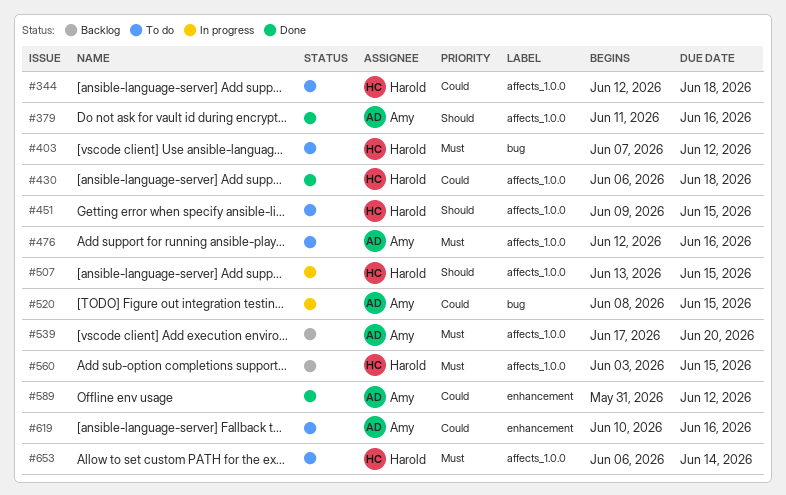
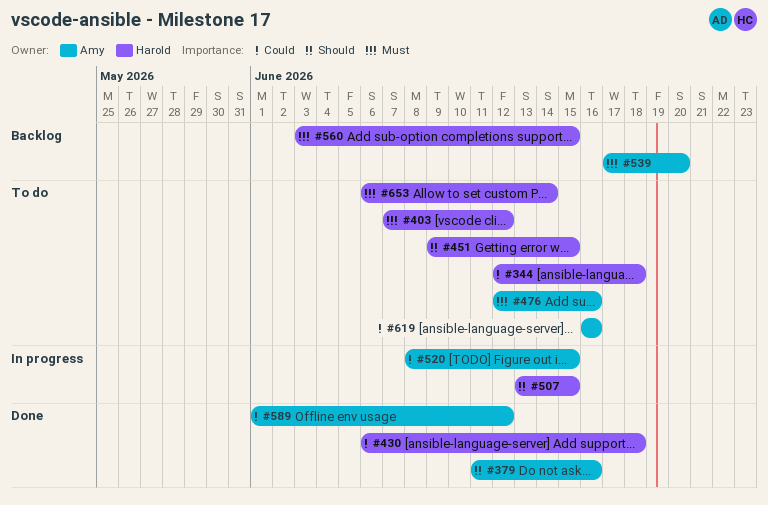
#589, start: May 31 -> Jun 1
#619, start: Jun 10 -> Jun 16

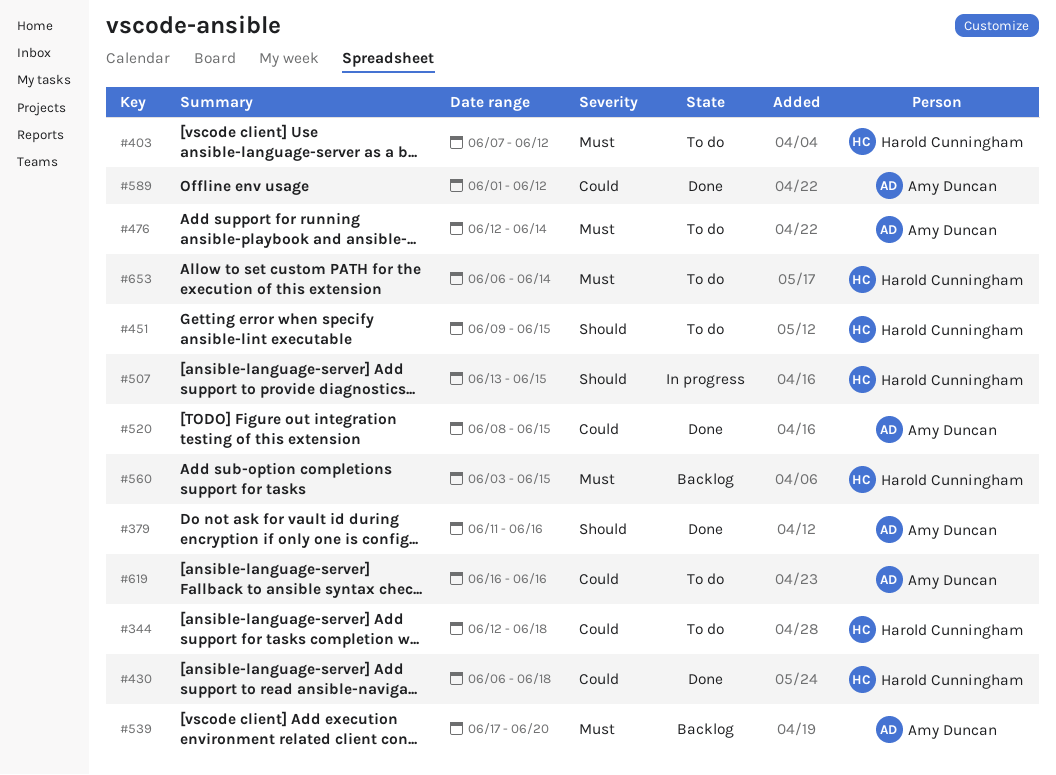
#476, due: Jun 16 -> Jun 14
#520, status: In progress -> Done

